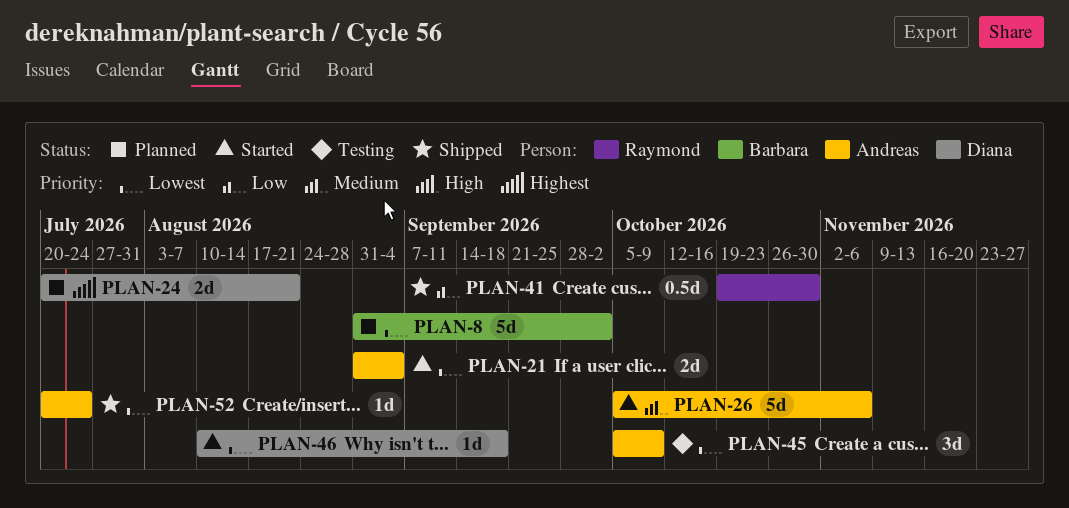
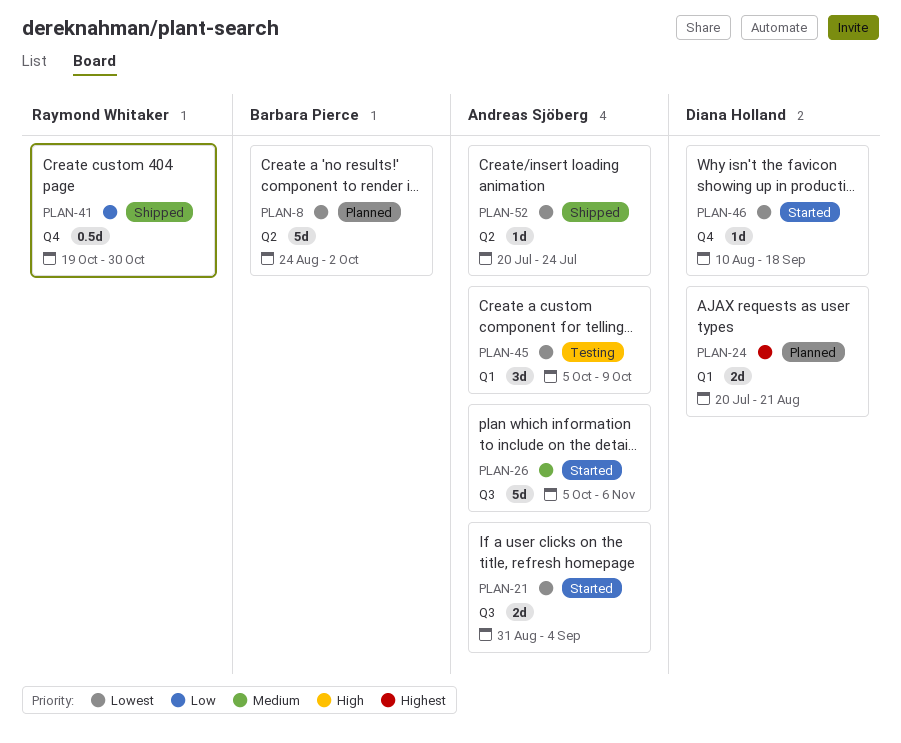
PLAN-8, start: Aug 31 -> Aug 24

